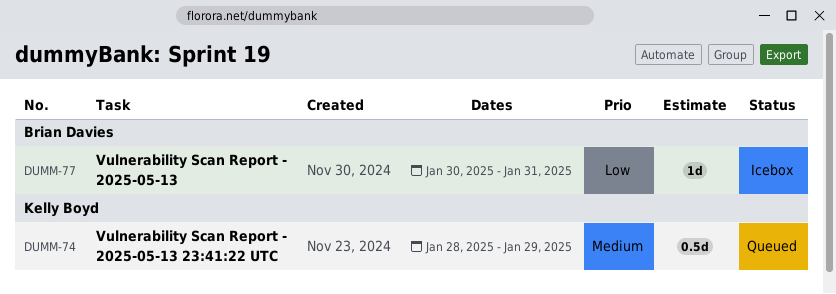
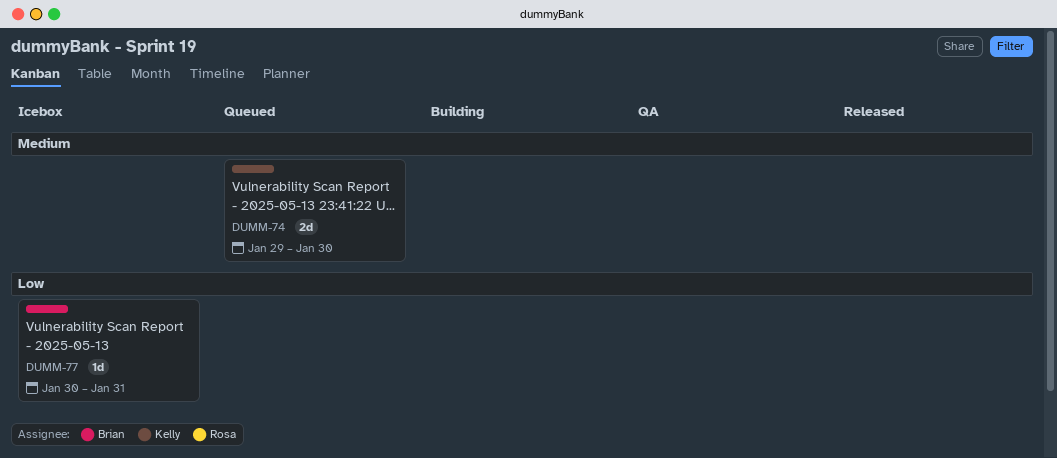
DUMM-74, estimate: 0.5d -> 2d
DUMM-74, start: Jan 28 -> Jan 29
DUMM-74, due: Jan 29 -> Jan 30

